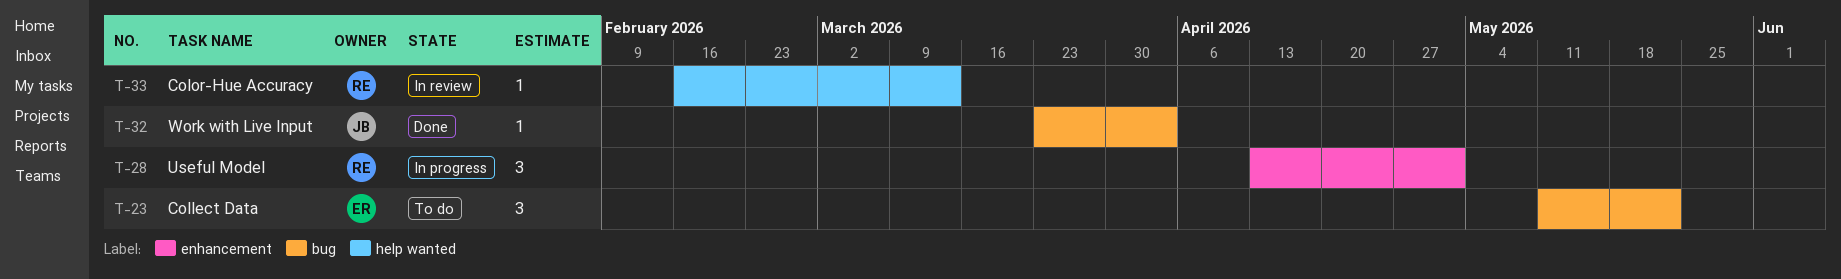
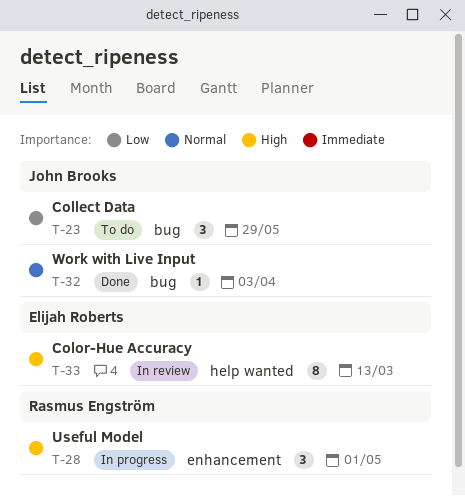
T-23, owner: Elijah Roberts -> John Brooks
T-23, due: May 22 -> May 29
T-33, owner: Rasmus Engström -> Elijah Roberts
T-33, estimate: 1 -> 8

